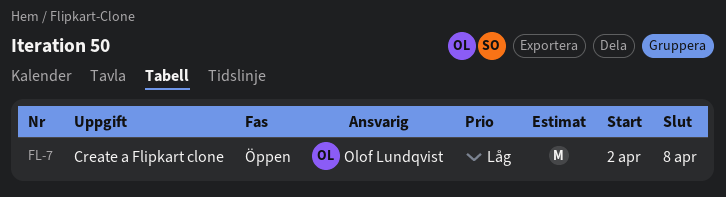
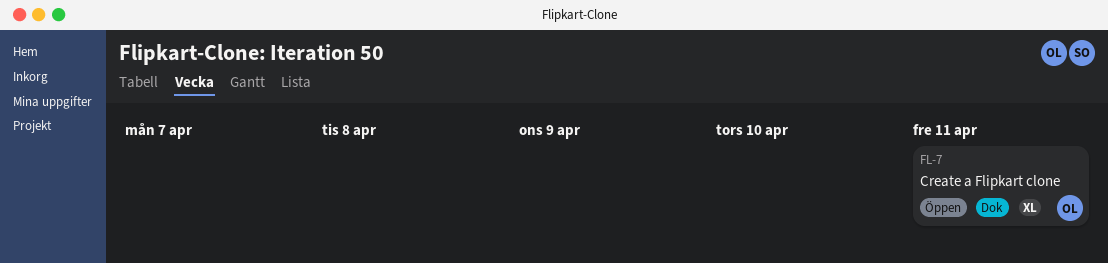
FL-7, estimate: M -> XL
FL-7, due: Apr 8 -> Apr 11

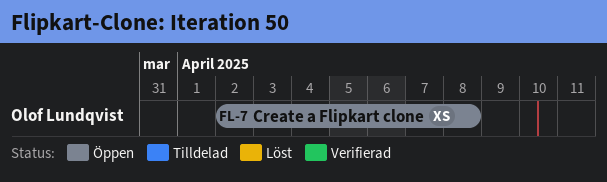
FL-7, estimate: XL -> XS
FL-7, due: Apr 11 -> Apr 8

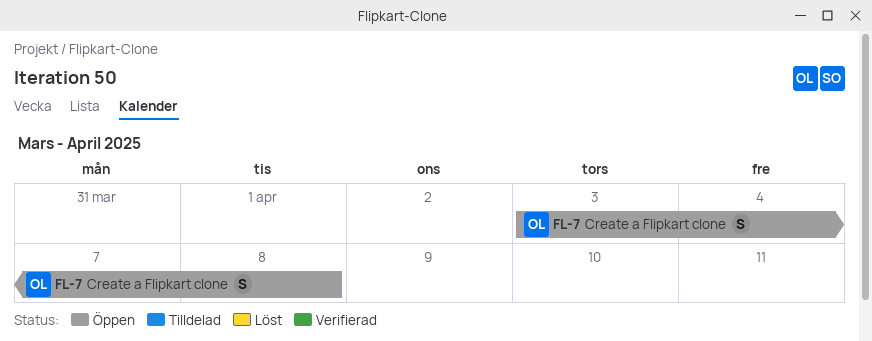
FL-7, estimate: XS -> S
FL-7, start: Apr 2 -> Apr 3

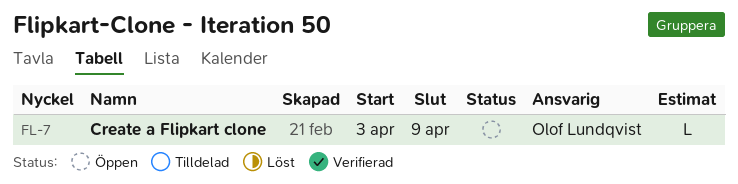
FL-7, estimate: S -> L
FL-7, due: Apr 8 -> Apr 9

